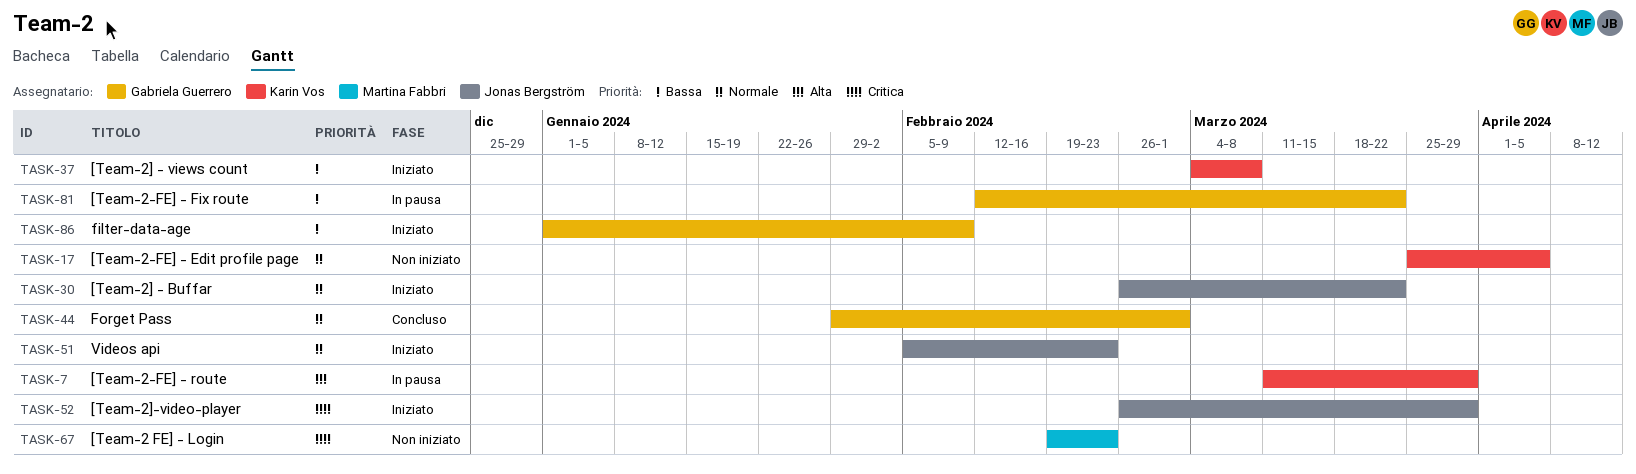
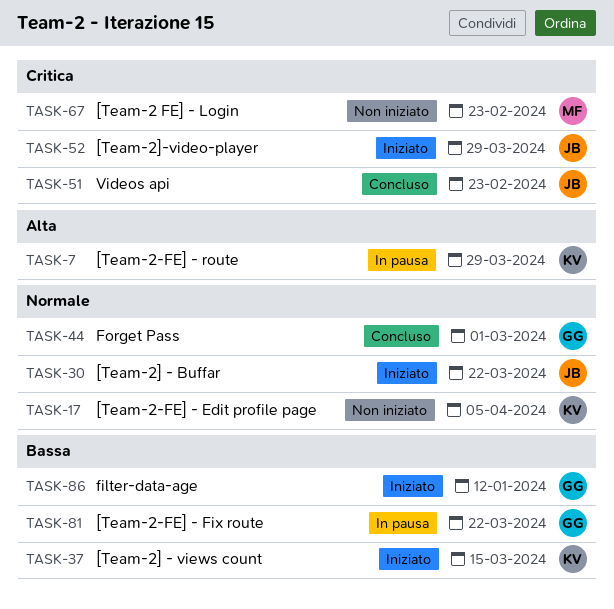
TASK-37, due: Mar 8 -> Mar 15
TASK-51, status: Iniziato -> Concluso
TASK-51, priority: Normale -> Critica
TASK-86, due: Feb 9 -> Jan 12

